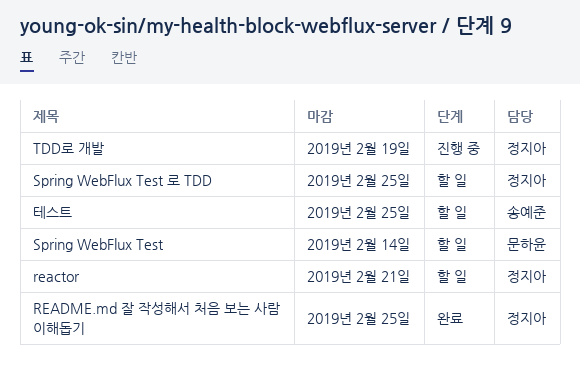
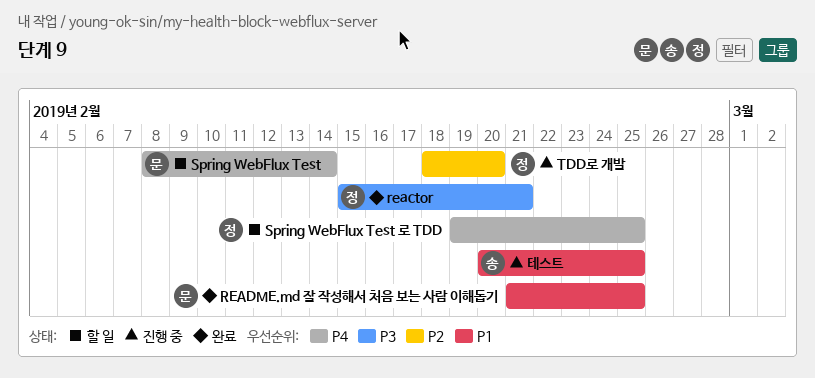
reactor, status: 할 일 -> 완료
README.md 잘 작성해서 처음 보는 사람 이해돕기, owner: 정지아 -> 문하윤
TDD로 개발, due: Feb 19 -> Feb 20
테스트, status: 할 일 -> 진행 중

